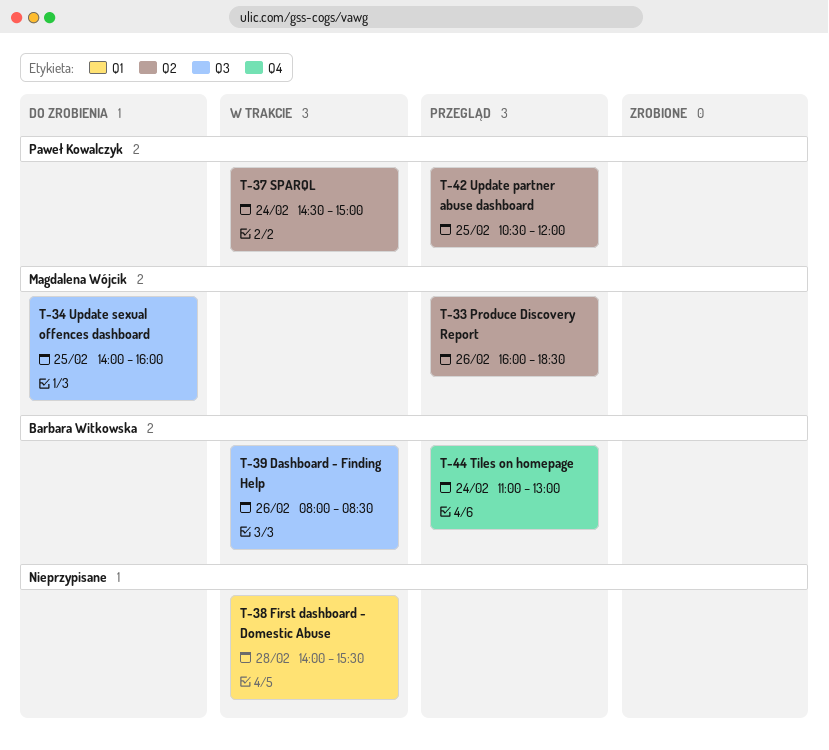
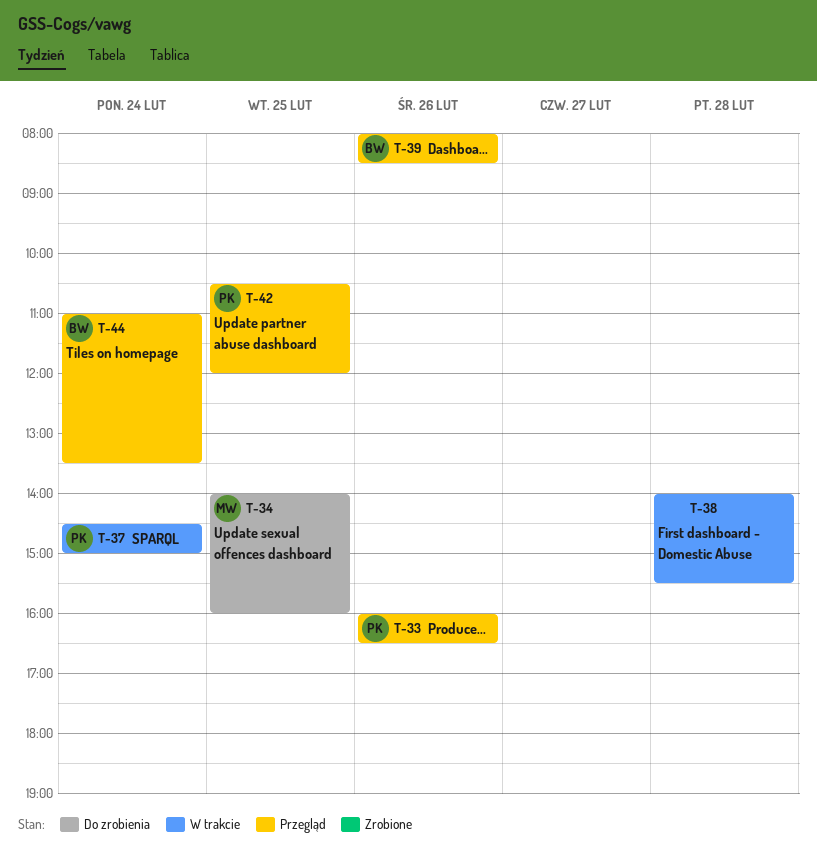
T-33, owner: Magdalena Wójcik -> Paweł Kowalczyk
T-33, ends: 18:30 -> 16:30
T-39, status: W trakcie -> Przegląd
T-44, ends: 13:00 -> 13:30

